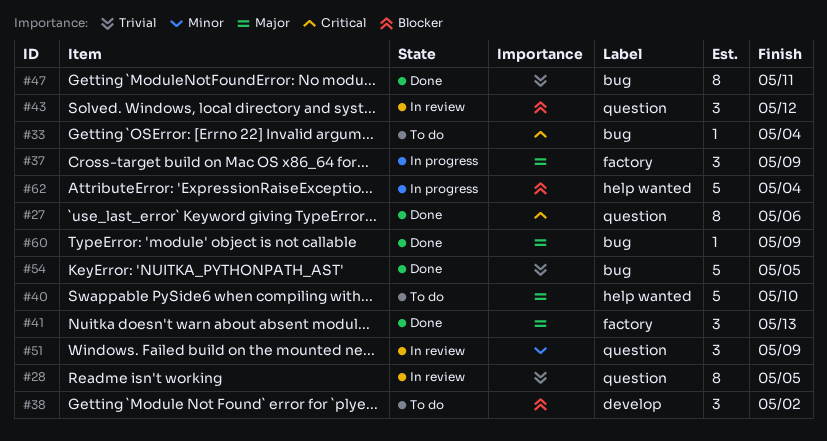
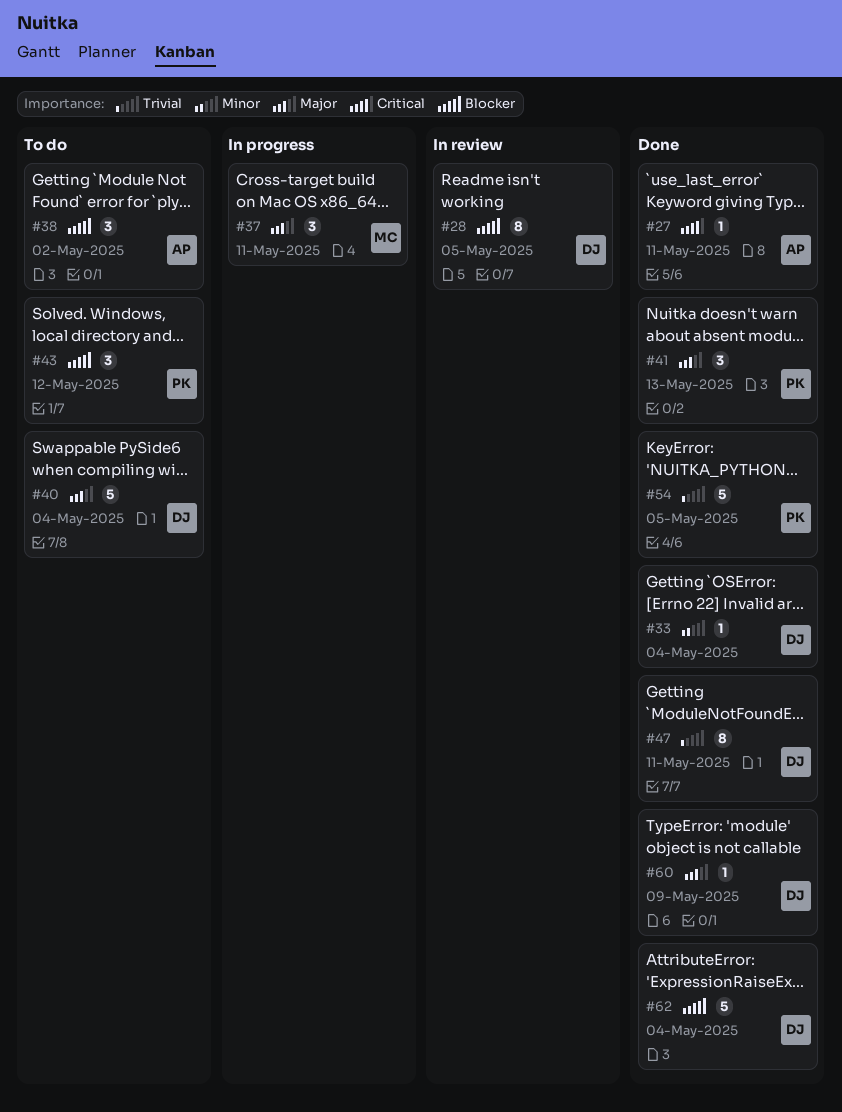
#27, estimate: 8 -> 1
#27, due: May 6 -> May 11
#28, priority: Trivial -> Blocker
#33, status: To do -> Done
#33, priority: Critical -> Minor
#37, due: May 9 -> May 11
#40, due: May 10 -> May 4
#43, status: In review -> To do
#51: present -> none
#62, status: In progress -> Done

